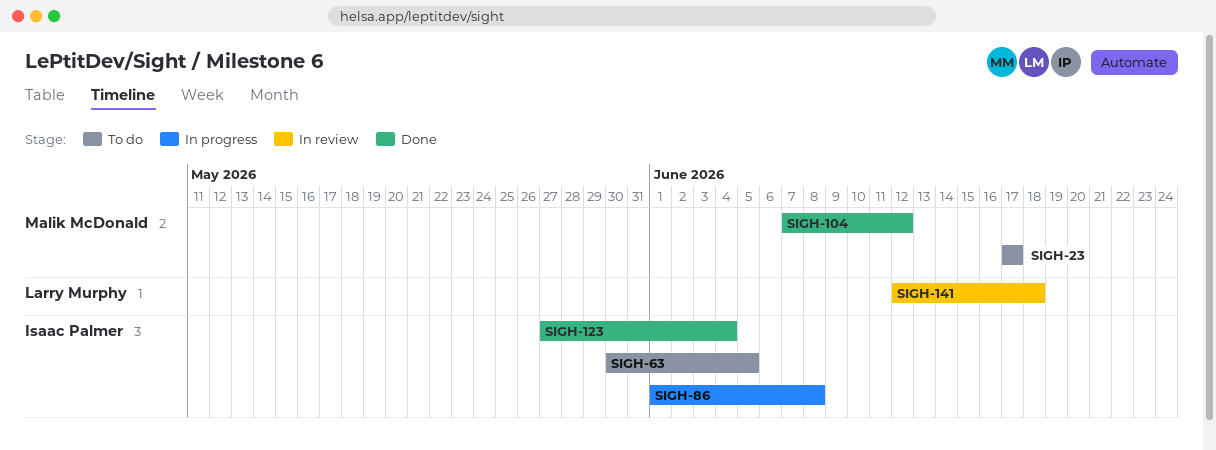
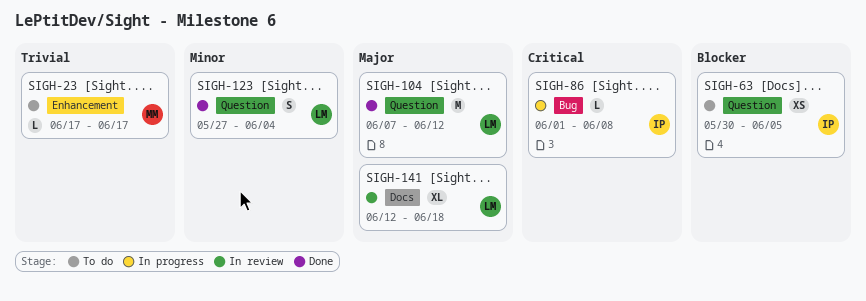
SIGH-104, owner: Malik McDonald -> Larry Murphy
SIGH-123, owner: Isaac Palmer -> Larry Murphy

